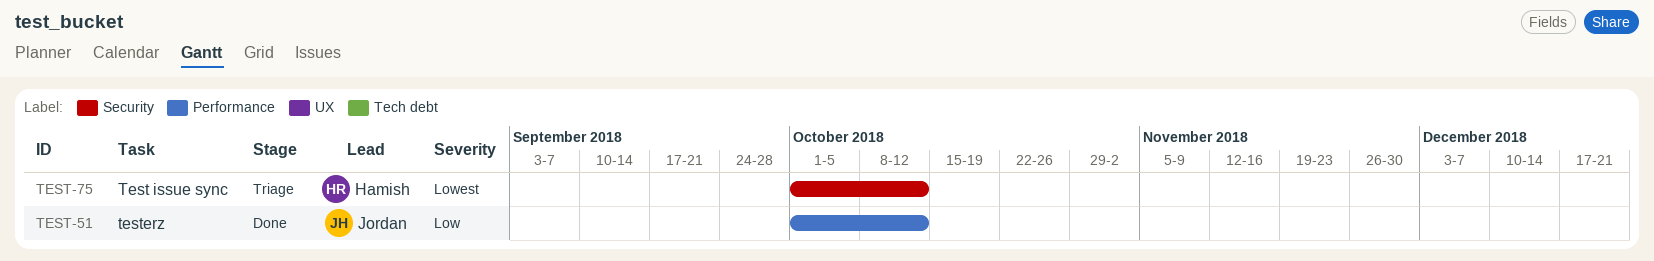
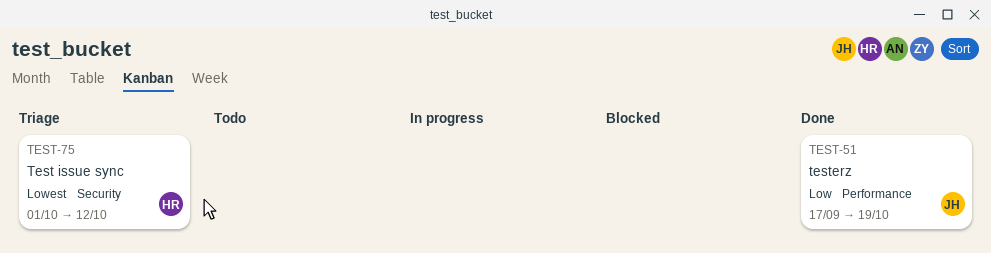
TEST-51, start: Oct 1 -> Sep 17
TEST-51, due: Oct 12 -> Oct 19

